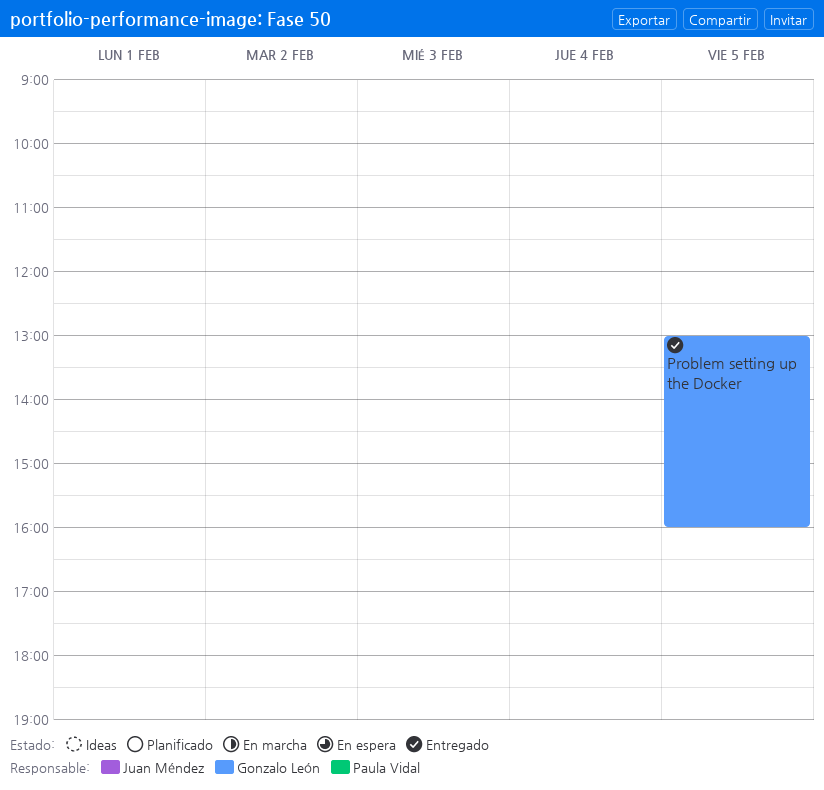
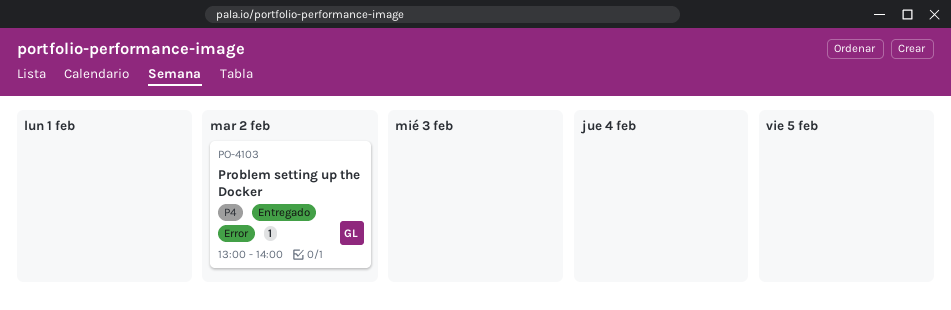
Problem setting up the Docker, day: Feb 5 -> Feb 2
Problem setting up the Docker, ends: 16:00 -> 14:00

